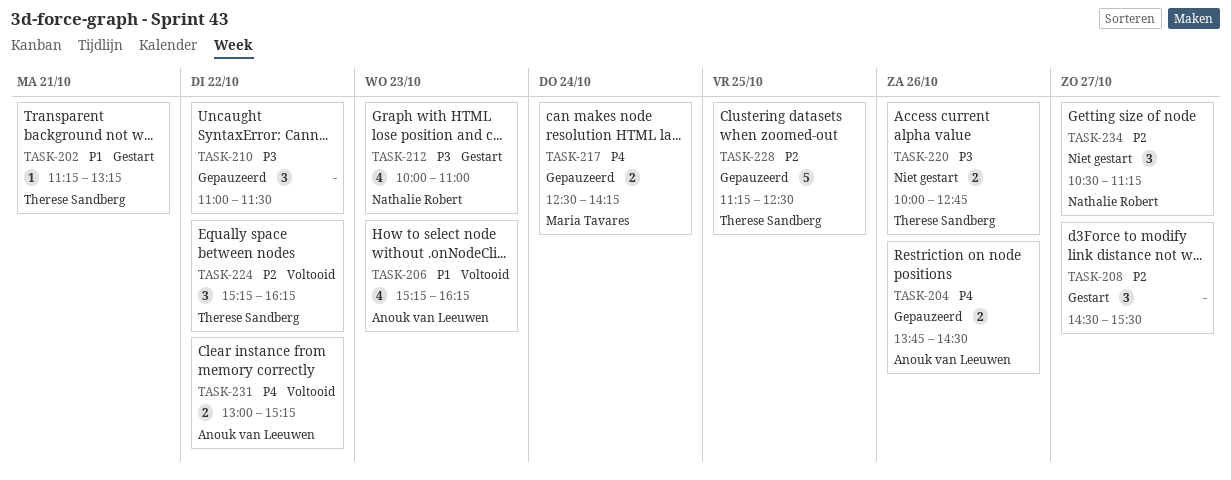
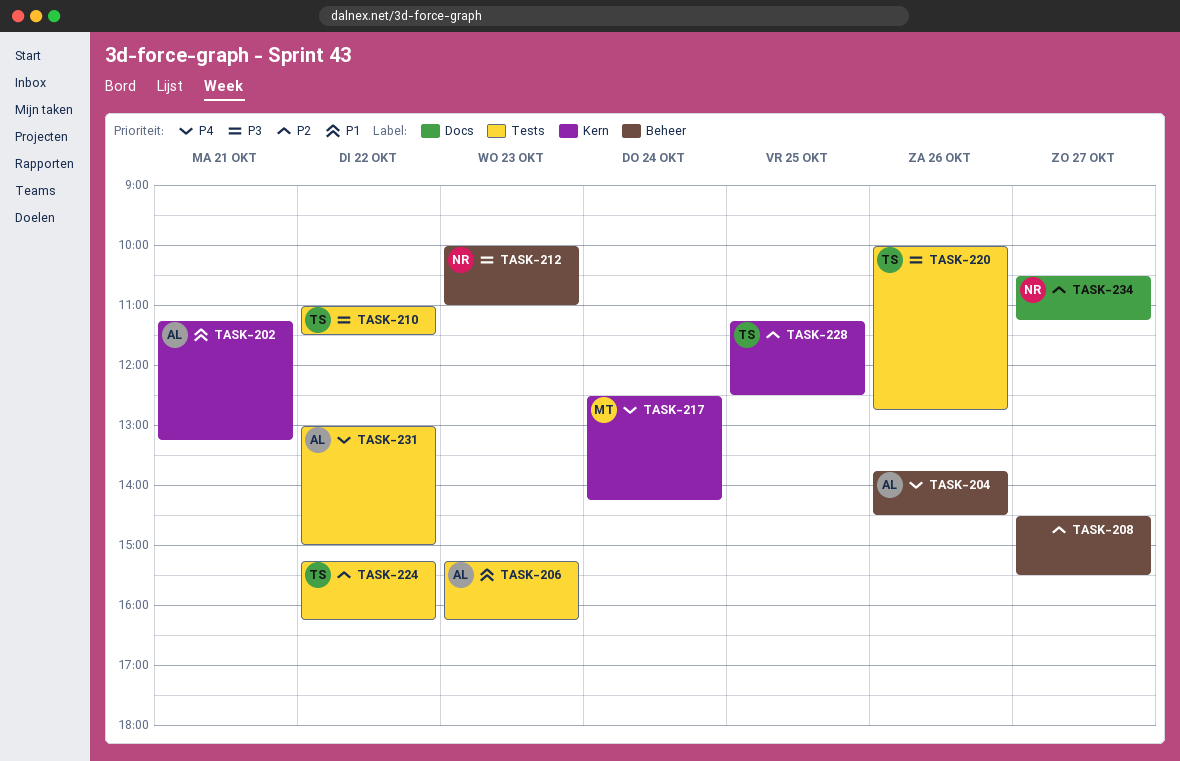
TASK-202, owner: Therese Sandberg -> Anouk van Leeuwen
TASK-210, owner: none -> Therese Sandberg
TASK-231, ends: 15:15 -> 15:00

